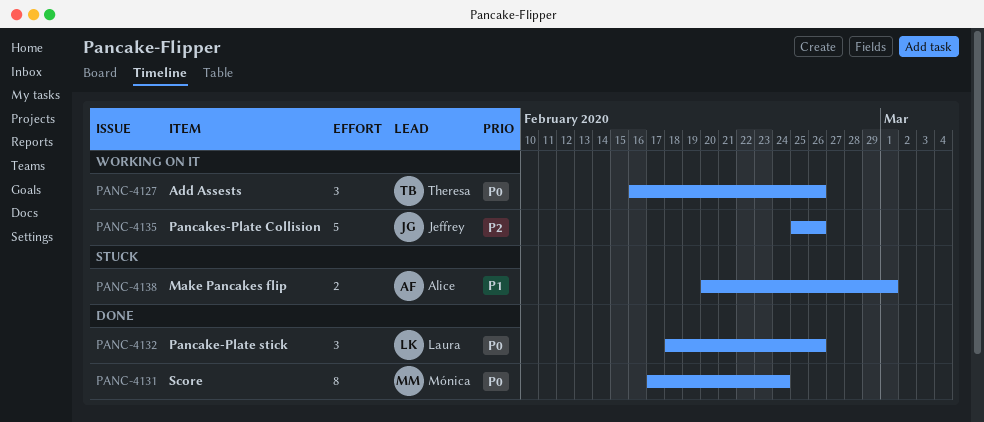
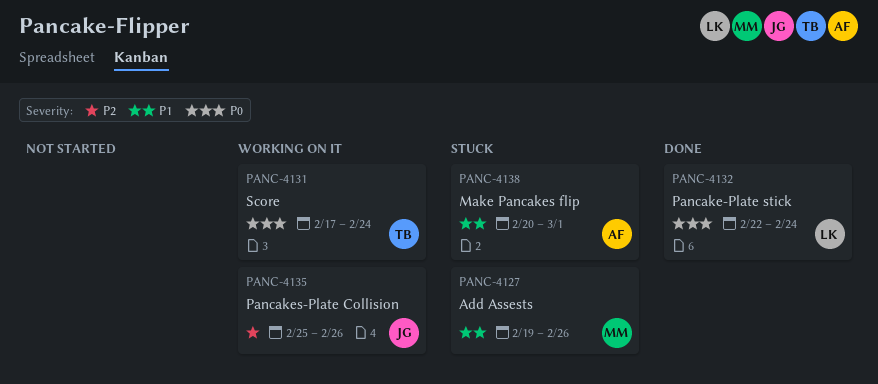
PANC-4127, status: Working on it -> Stuck
PANC-4127, owner: Theresa -> Mónica
PANC-4127, priority: P0 -> P1
PANC-4127, start: Feb 16 -> Feb 19
PANC-4131, status: Done -> Working on it
PANC-4131, owner: Mónica -> Theresa
PANC-4132, start: Feb 18 -> Feb 22
PANC-4132, due: Feb 26 -> Feb 24

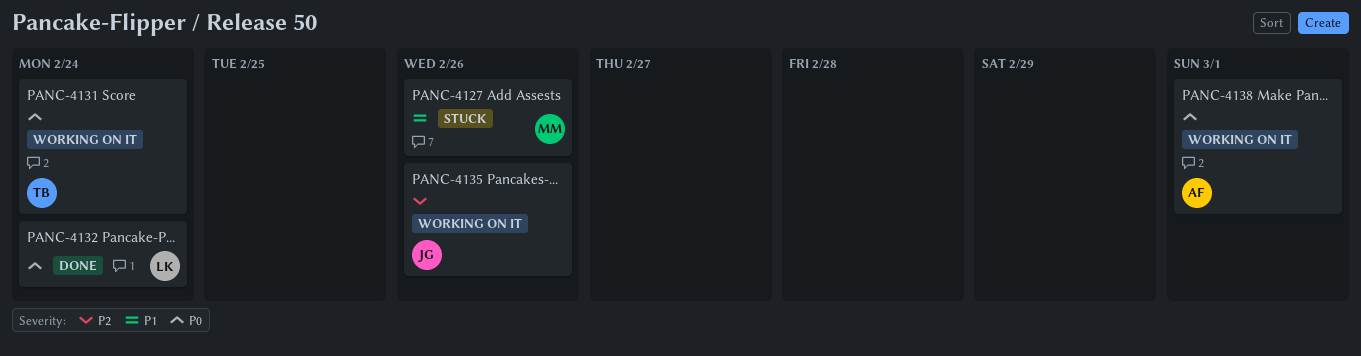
PANC-4138, status: Stuck -> Working on it
PANC-4138, priority: P1 -> P0

